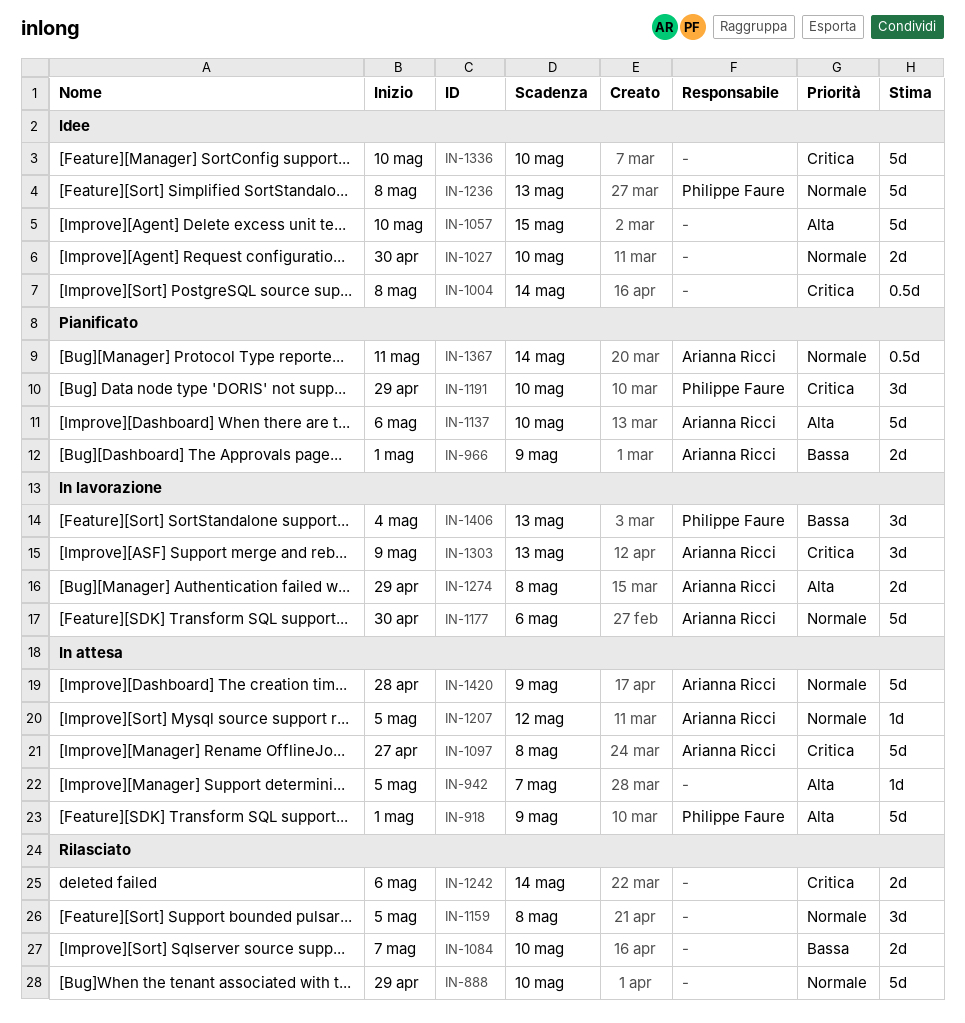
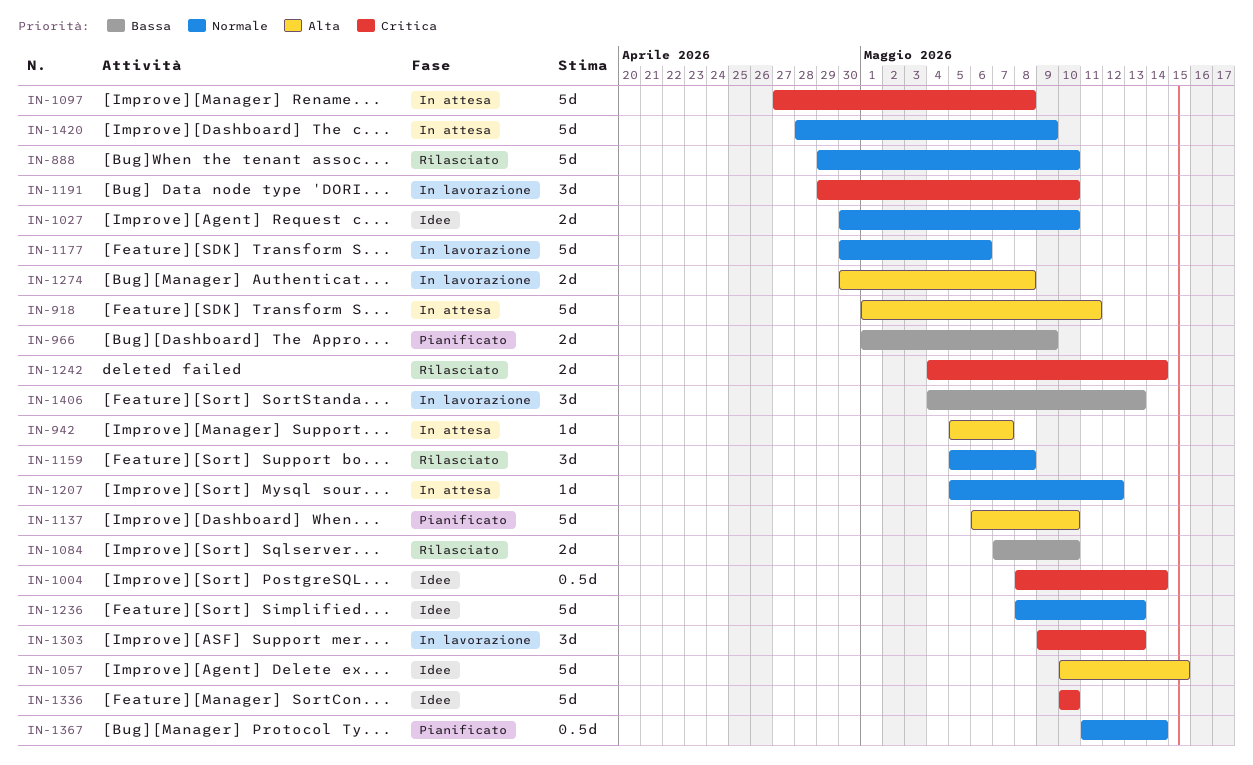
IN-918, due: May 9 -> May 11
IN-1191, status: Pianificato -> In lavorazione
IN-1242, start: May 6 -> May 4
IN-1274, start: Apr 29 -> Apr 30

